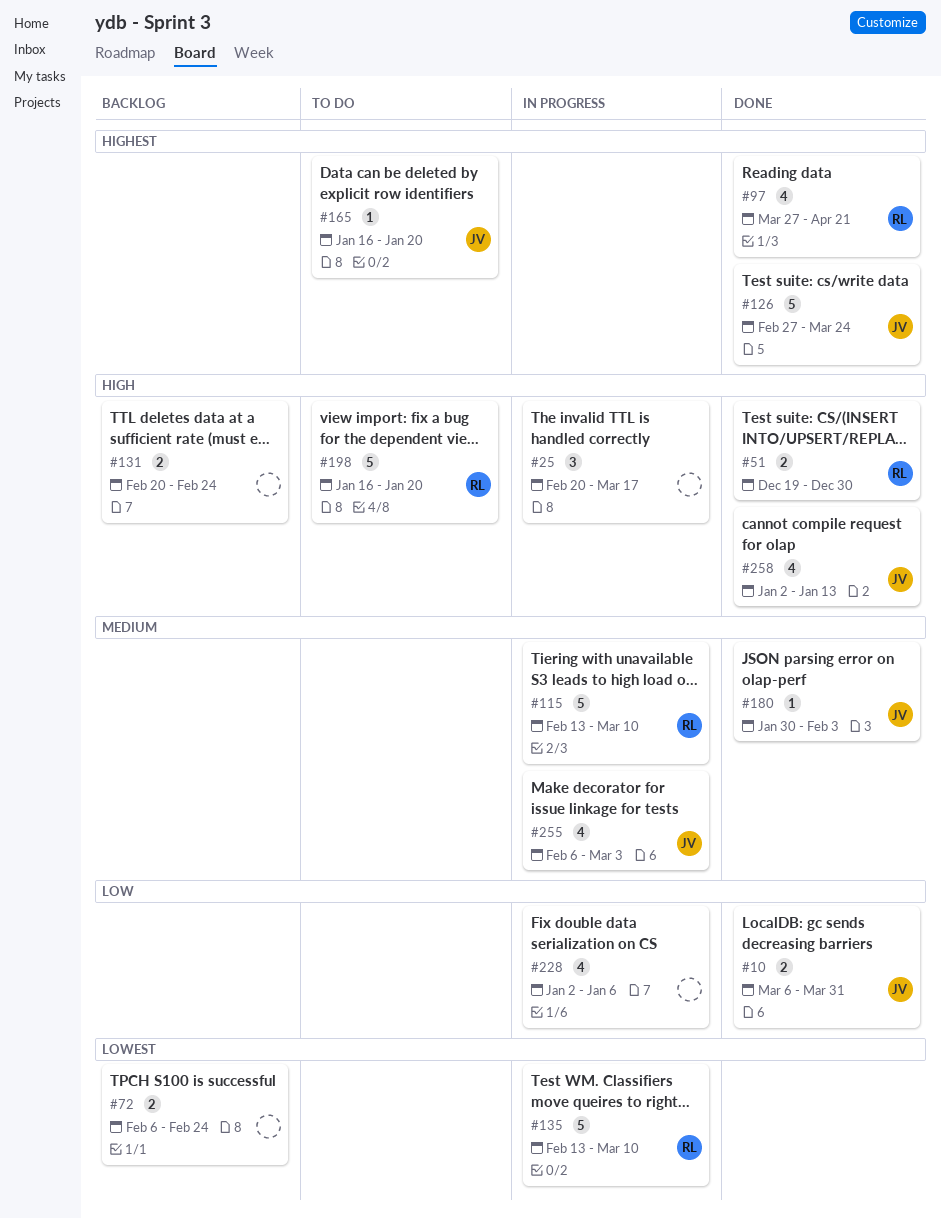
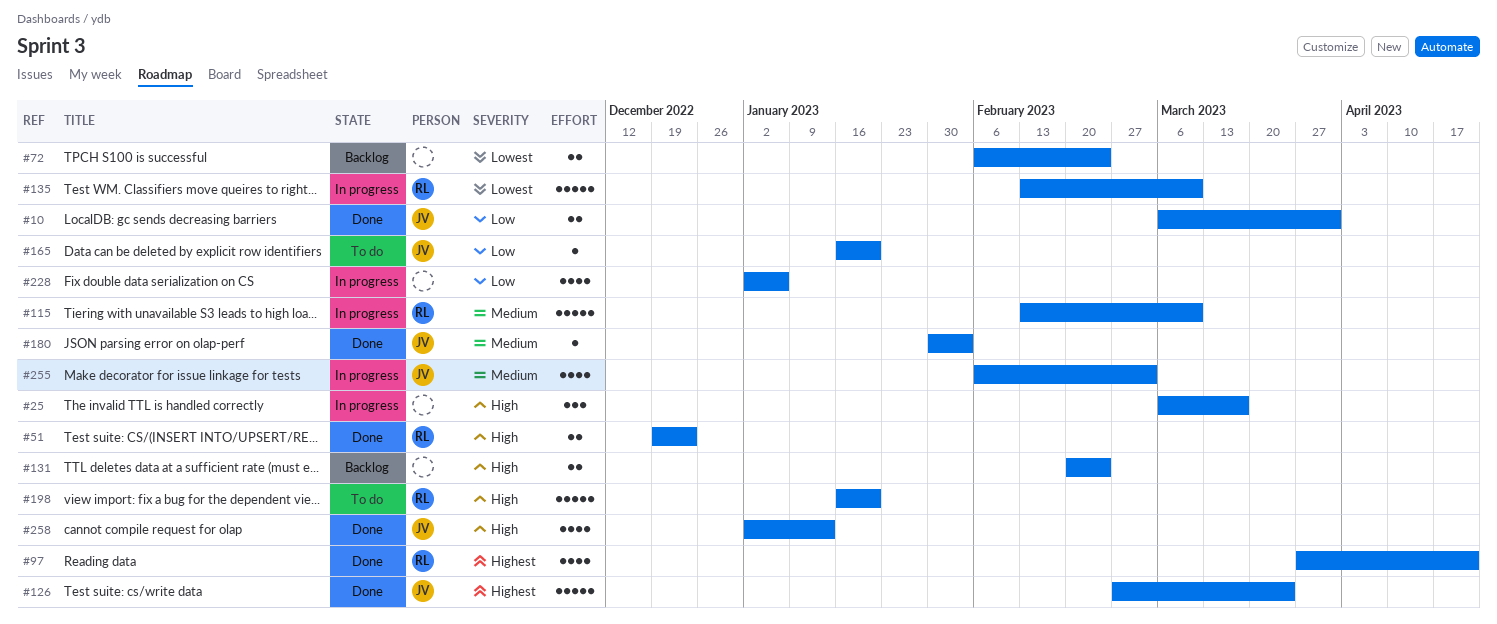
#25, start: Feb 20 -> Mar 6
#51, due: Dec 30 -> Dec 23
#165, priority: Highest -> Low

